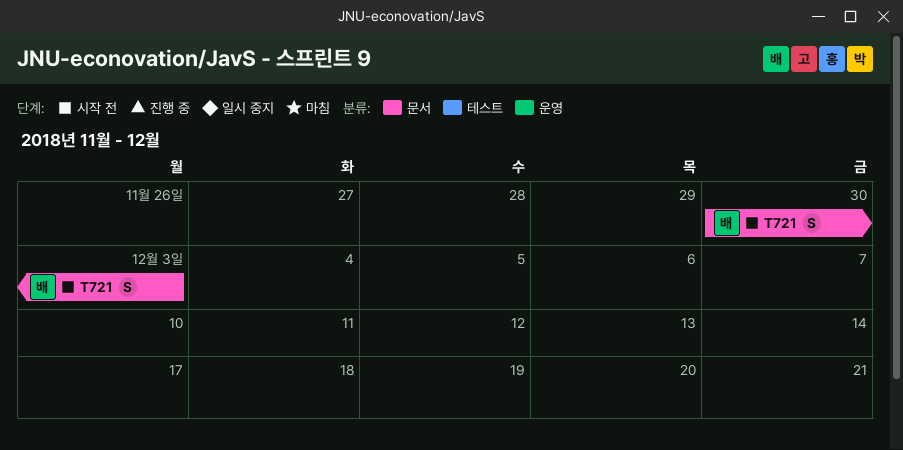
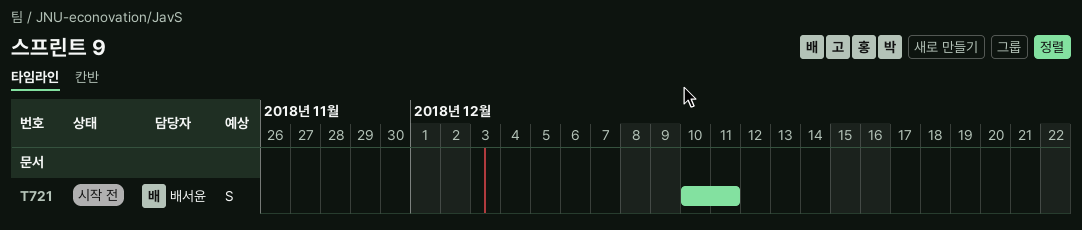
T721, start: Nov 30 -> Dec 10
T721, due: Dec 3 -> Dec 11

